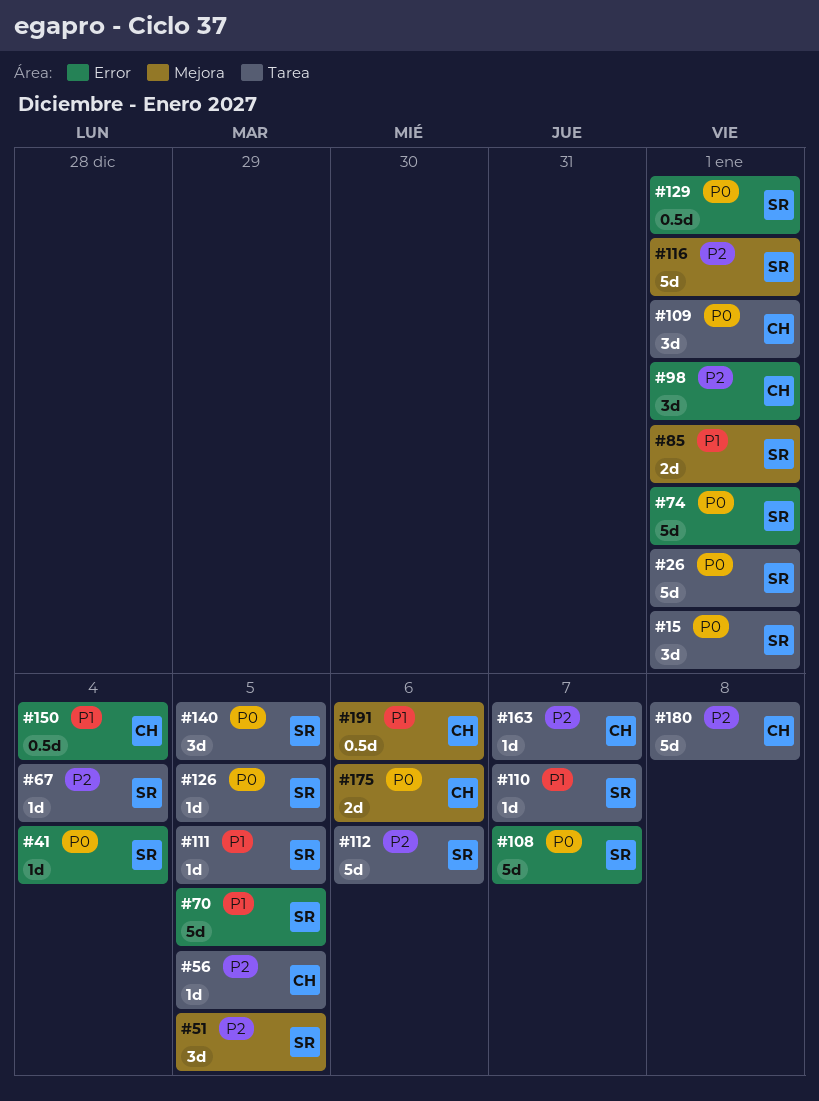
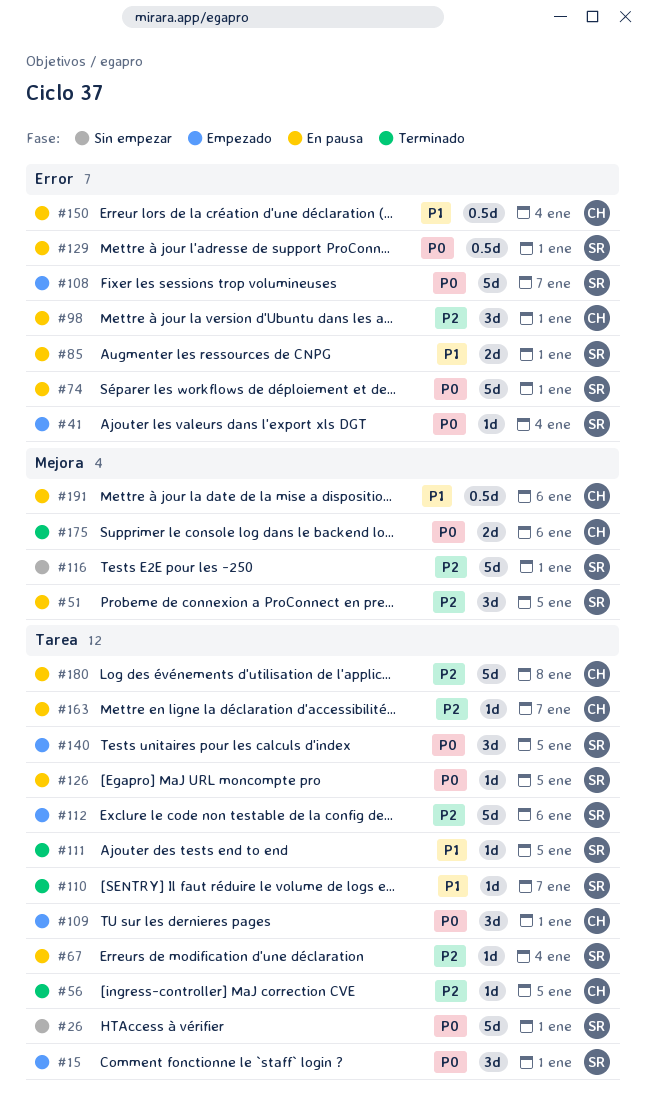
#70: present -> none
#85, label: Mejora -> Error

